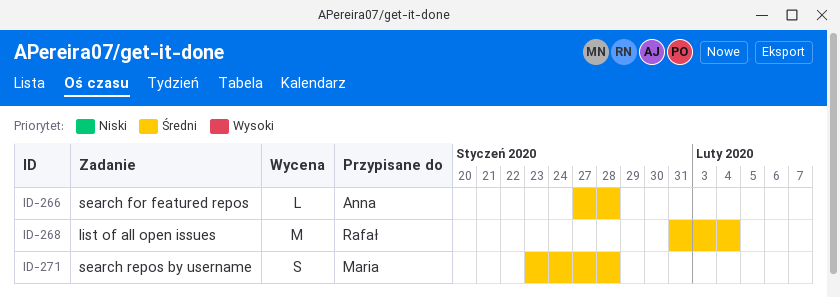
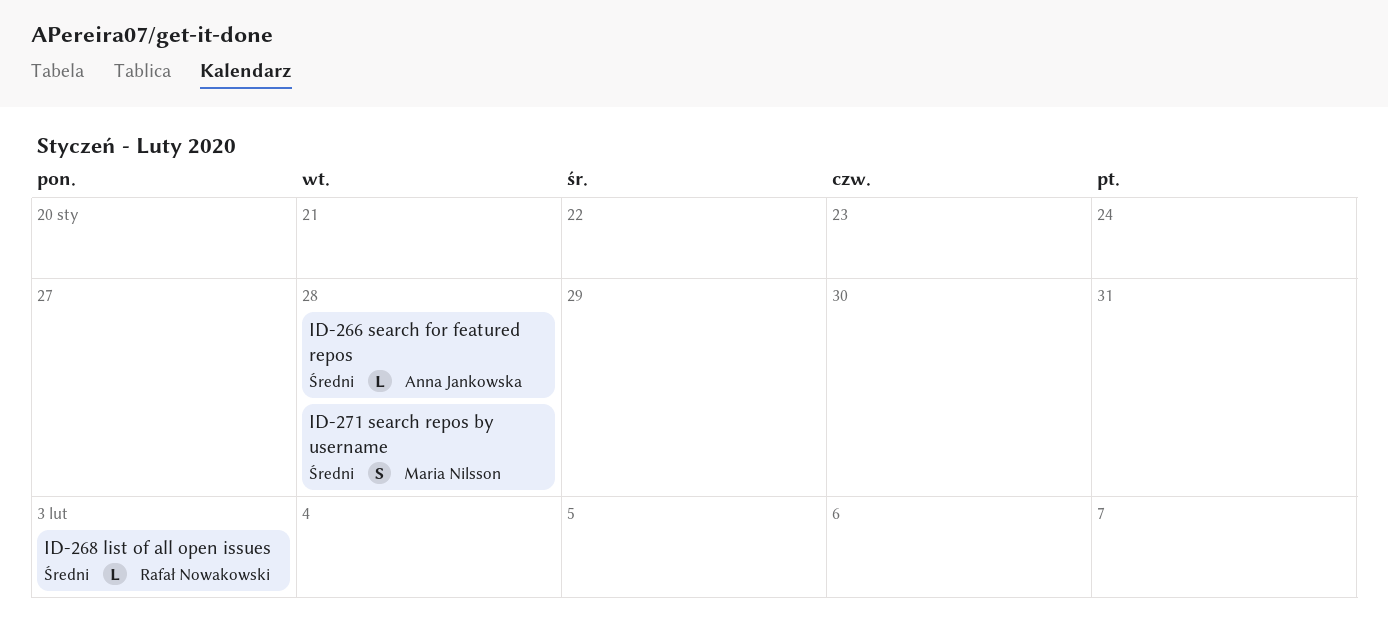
ID-268, estimate: M -> L
ID-268, due: Feb 4 -> Feb 3

